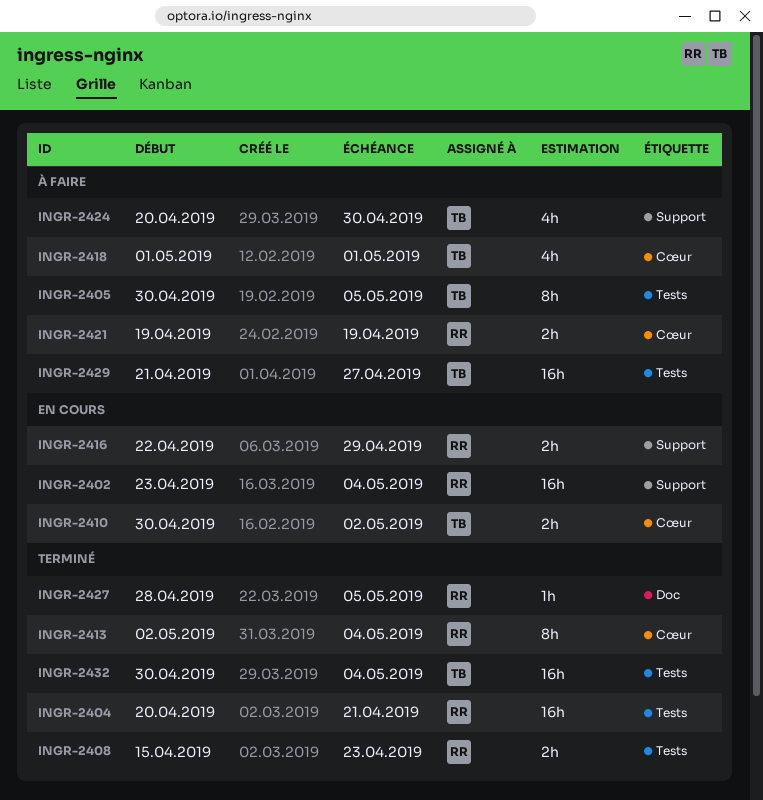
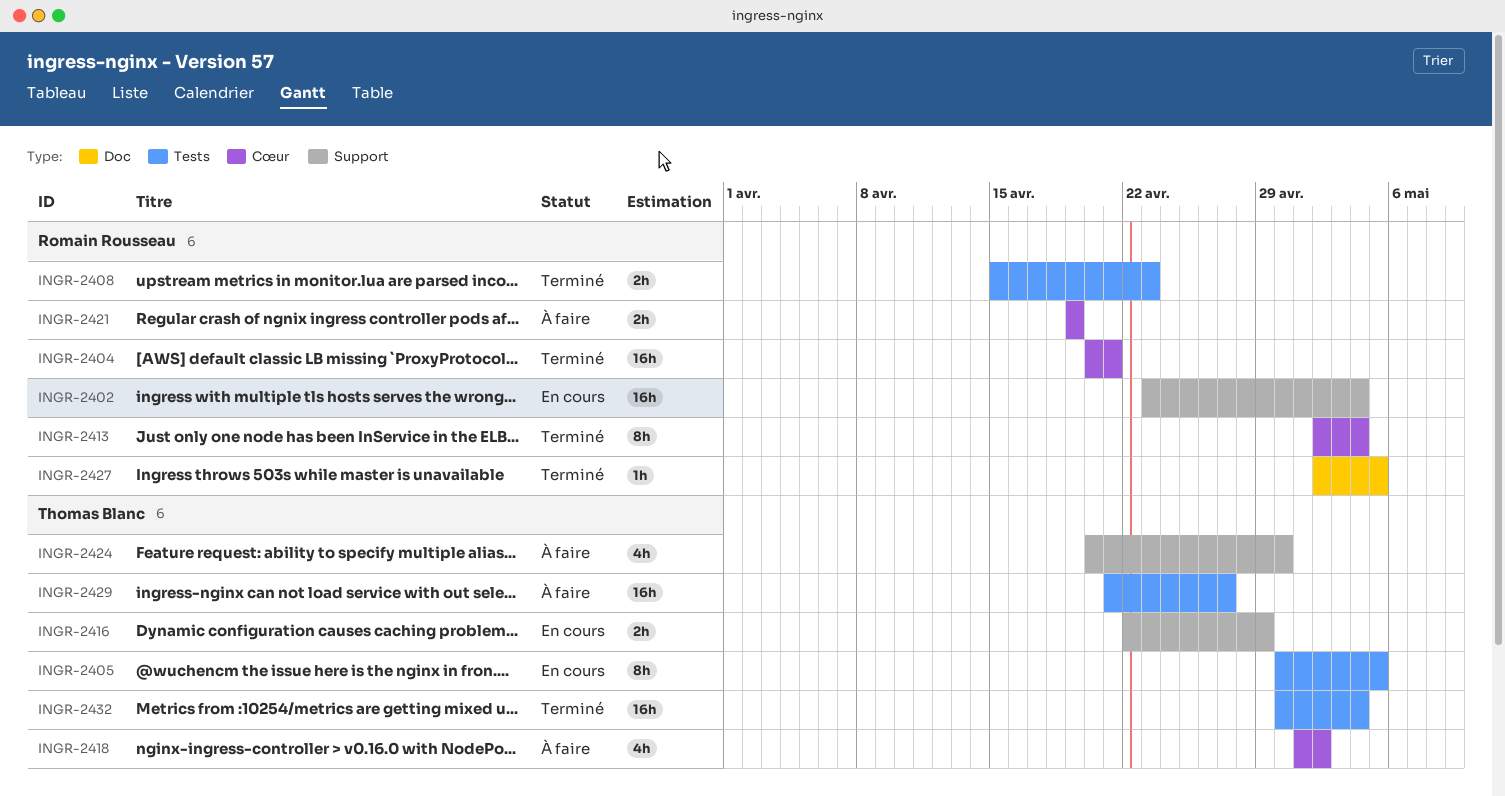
INGR-2404, label: Tests -> Cœur
INGR-2405, status: À faire -> En cours
INGR-2410: present -> none
INGR-2416, owner: Romain Rousseau -> Thomas Blanc
INGR-2418, due: May 1 -> May 2
INGR-2427, start: Apr 28 -> May 2

